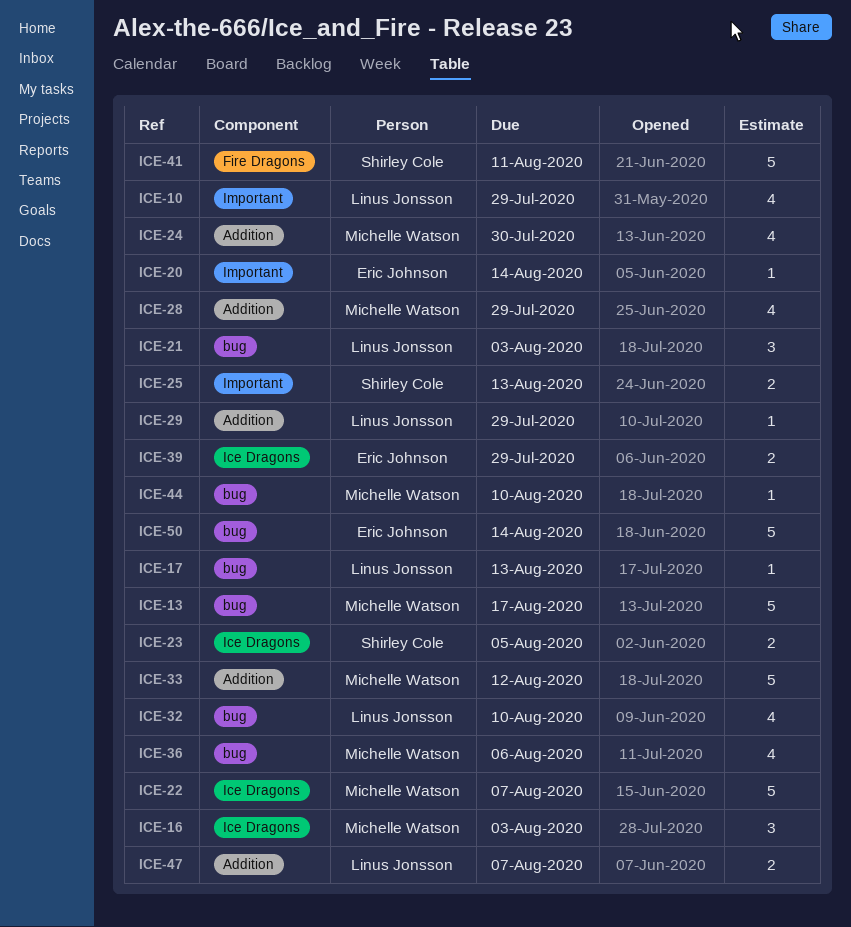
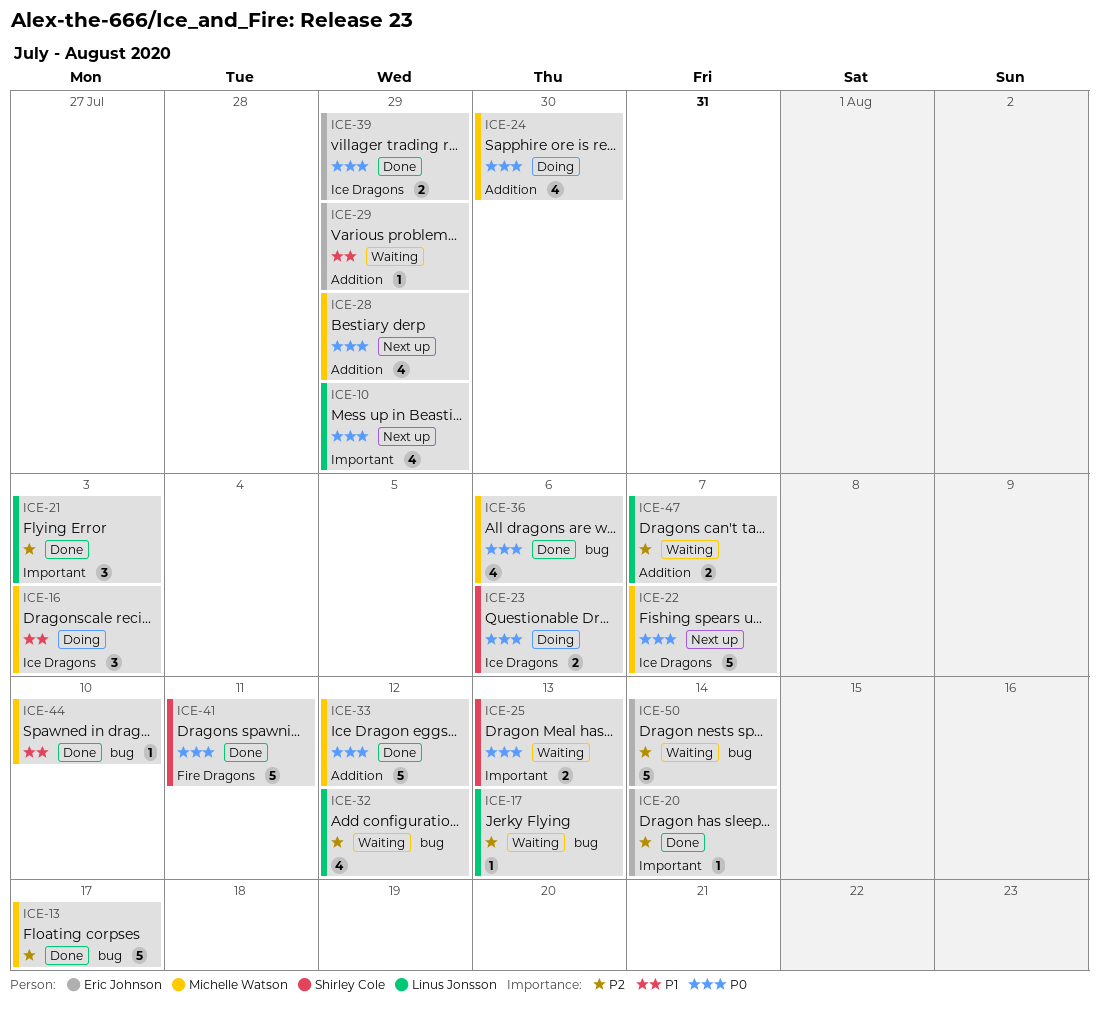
ICE-21, label: bug -> Important
ICE-23, due: Aug 5 -> Aug 6
ICE-29, owner: Linus Jonsson -> Eric Johnson
ICE-32, due: Aug 10 -> Aug 12

